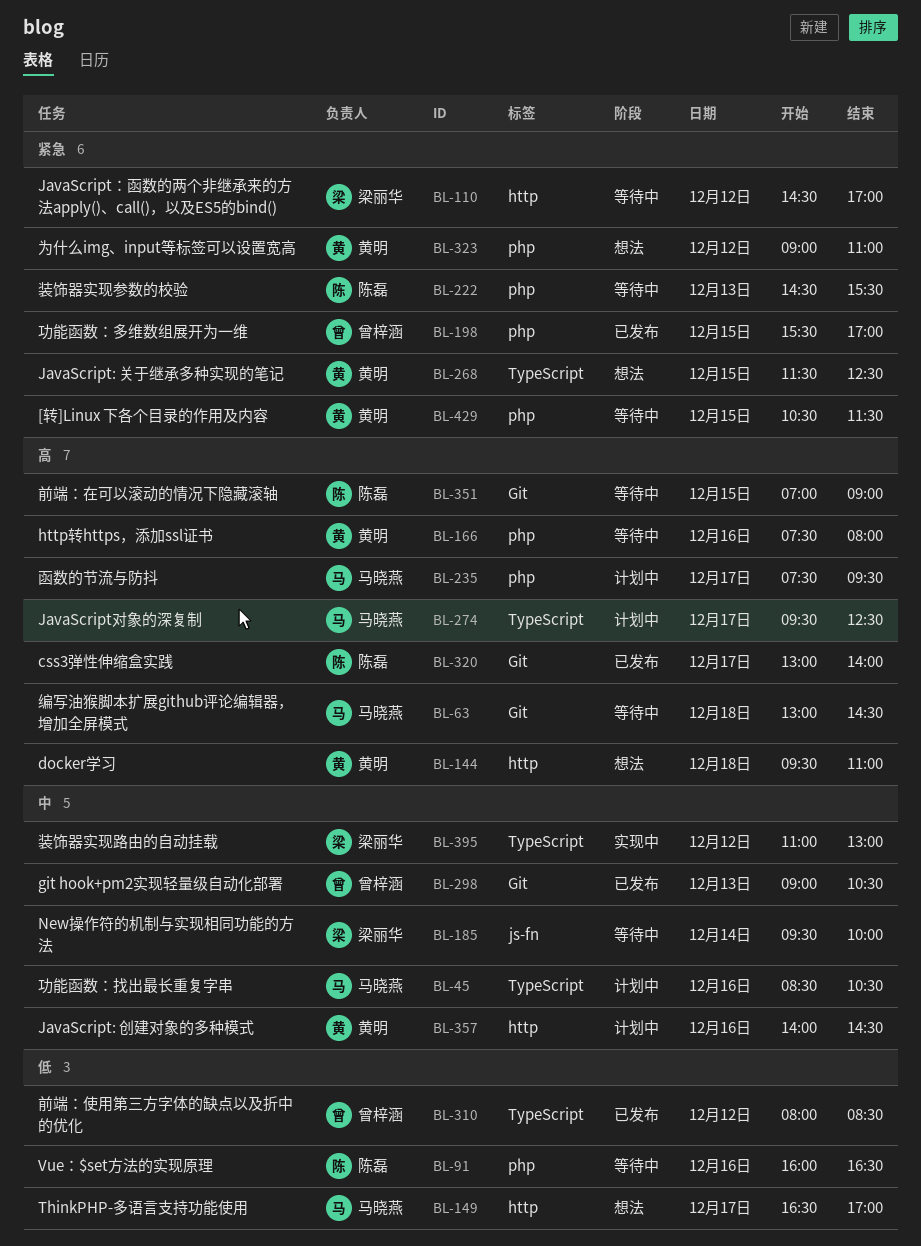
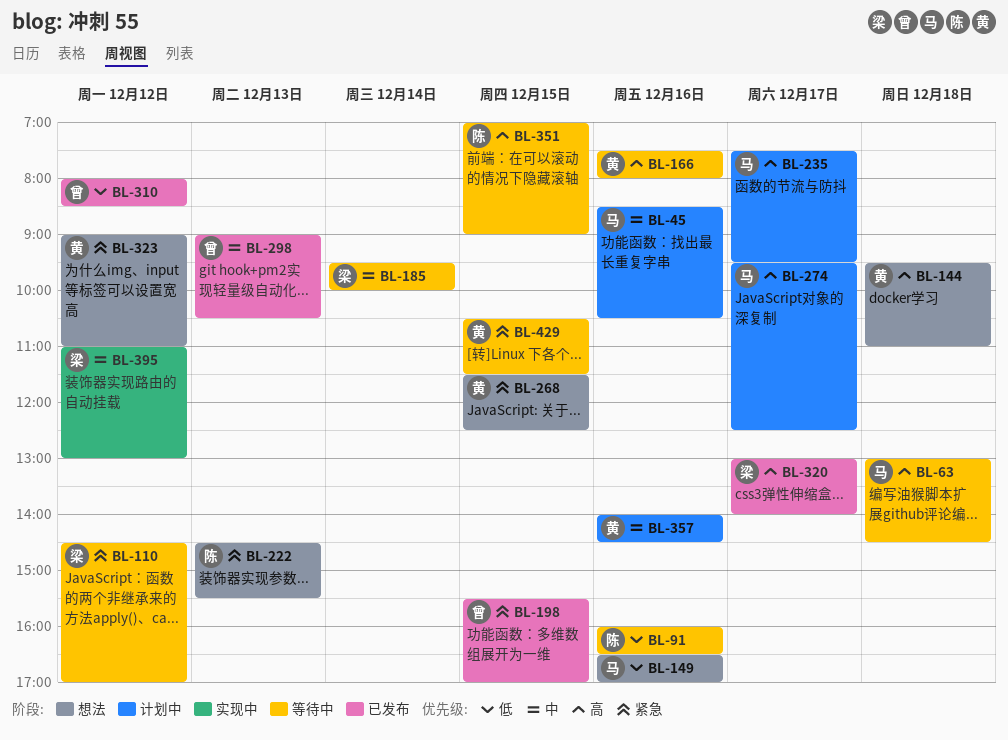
BL-149, day: Dec 17 -> Dec 16
BL-222, status: 等待中 -> 想法
BL-320, owner: 陈磊 -> 梁丽华

